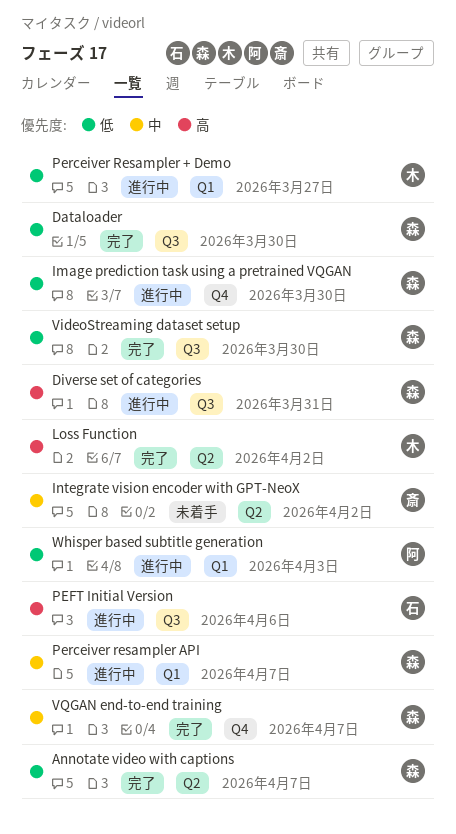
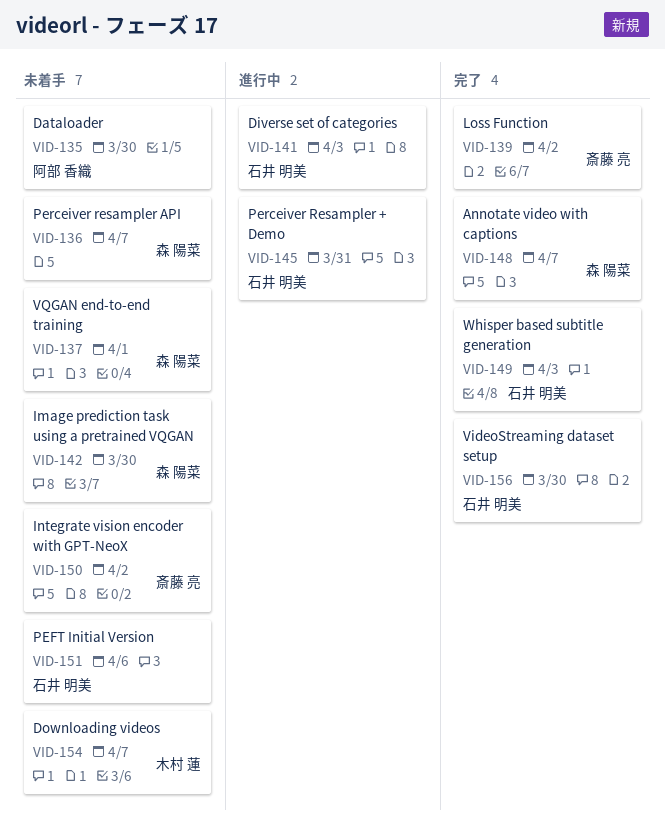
Dataloader, status: 完了 -> 未着手
Dataloader, owner: 森 陽菜 -> 阿部 香織
Diverse set of categories, owner: 森 陽菜 -> 石井 明美
Diverse set of categories, due: Mar 31 -> Apr 3
Downloading videos: none -> present
Image prediction task using a pretrained VQGAN, status: 進行中 -> 未着手
Loss Function, owner: 木村 蓮 -> 斎藤 亮
PEFT Initial Version, status: 進行中 -> 未着手
Perceiver Resampler + Demo, owner: 木村 蓮 -> 石井 明美
Perceiver Resampler + Demo, due: Mar 27 -> Mar 31
Perceiver resampler API, status: 進行中 -> 未着手
VideoStreaming dataset setup, owner: 森 陽菜 -> 石井 明美
VQGAN end-to-end training, status: 完了 -> 未着手
VQGAN end-to-end training, due: Apr 7 -> Apr 1
Whisper based subtitle generation, status: 進行中 -> 完了
Whisper based subtitle generation, owner: 阿部 香織 -> 石井 明美

